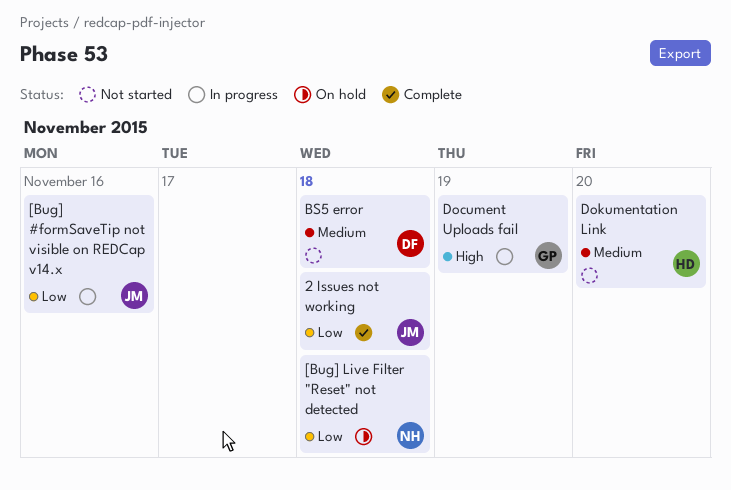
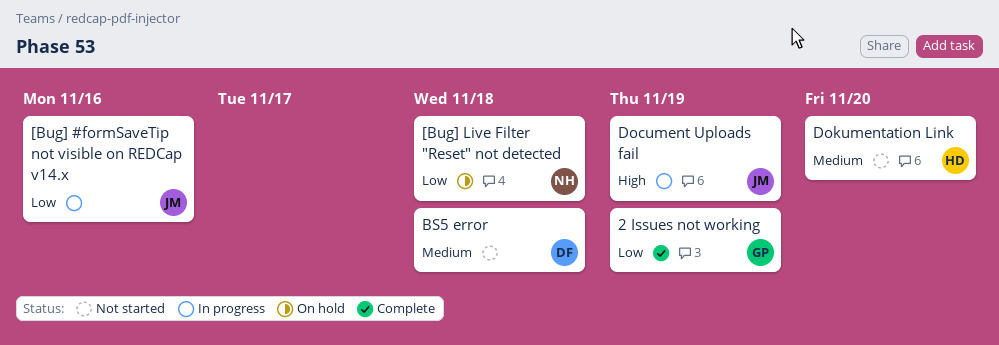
2 Issues not working, owner: JM -> GP
2 Issues not working, due: Nov 18 -> Nov 19
Document Uploads fail, owner: GP -> JM

